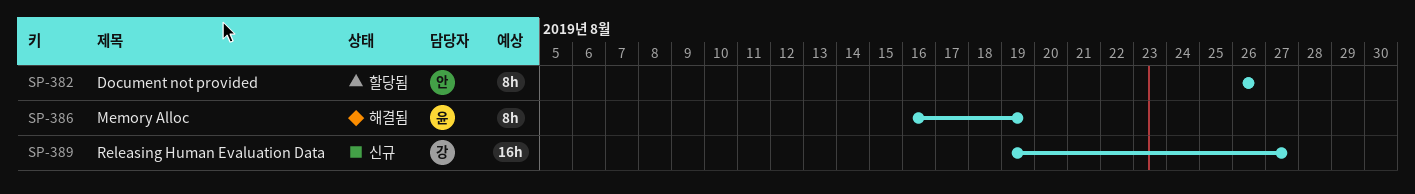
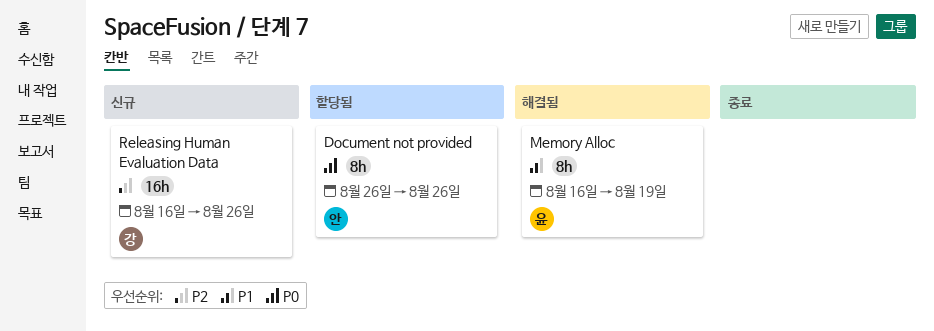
Releasing Human Evaluation Data, start: Aug 19 -> Aug 16
Releasing Human Evaluation Data, due: Aug 27 -> Aug 26

